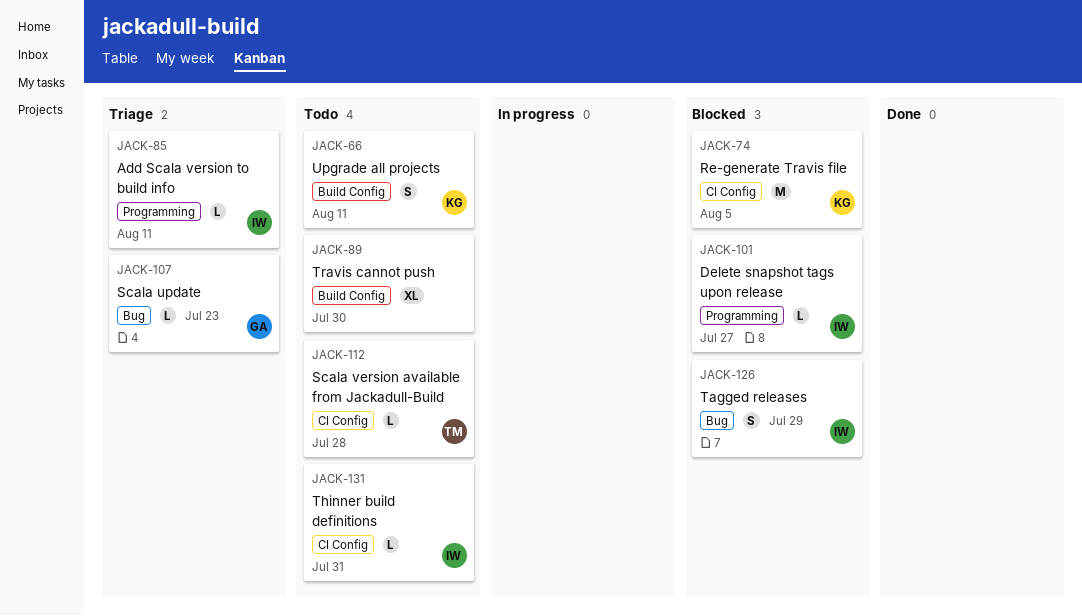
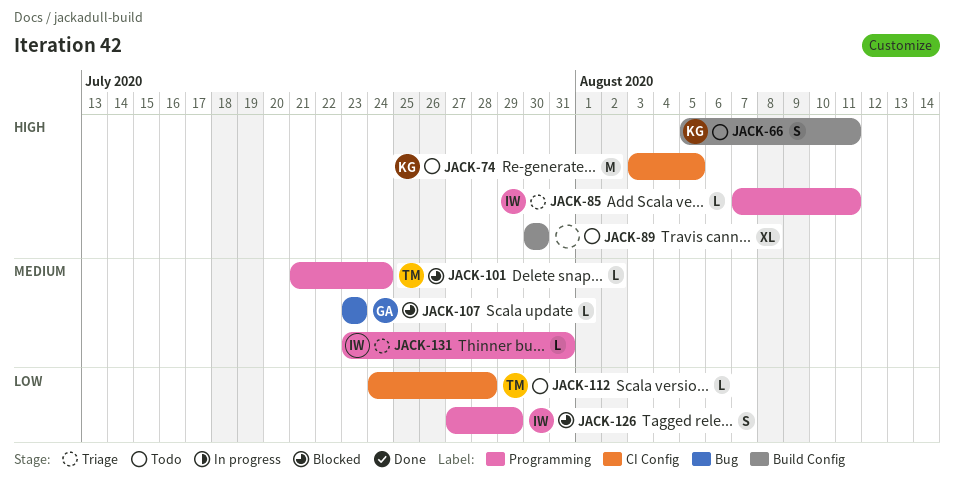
JACK-74, status: Blocked -> Todo
JACK-101, owner: IW -> TM
JACK-101, due: Jul 27 -> Jul 24
JACK-107, status: Triage -> Blocked
JACK-126, label: Bug -> Programming
JACK-131, status: Todo -> Triage
JACK-131, label: CI Config -> Programming

